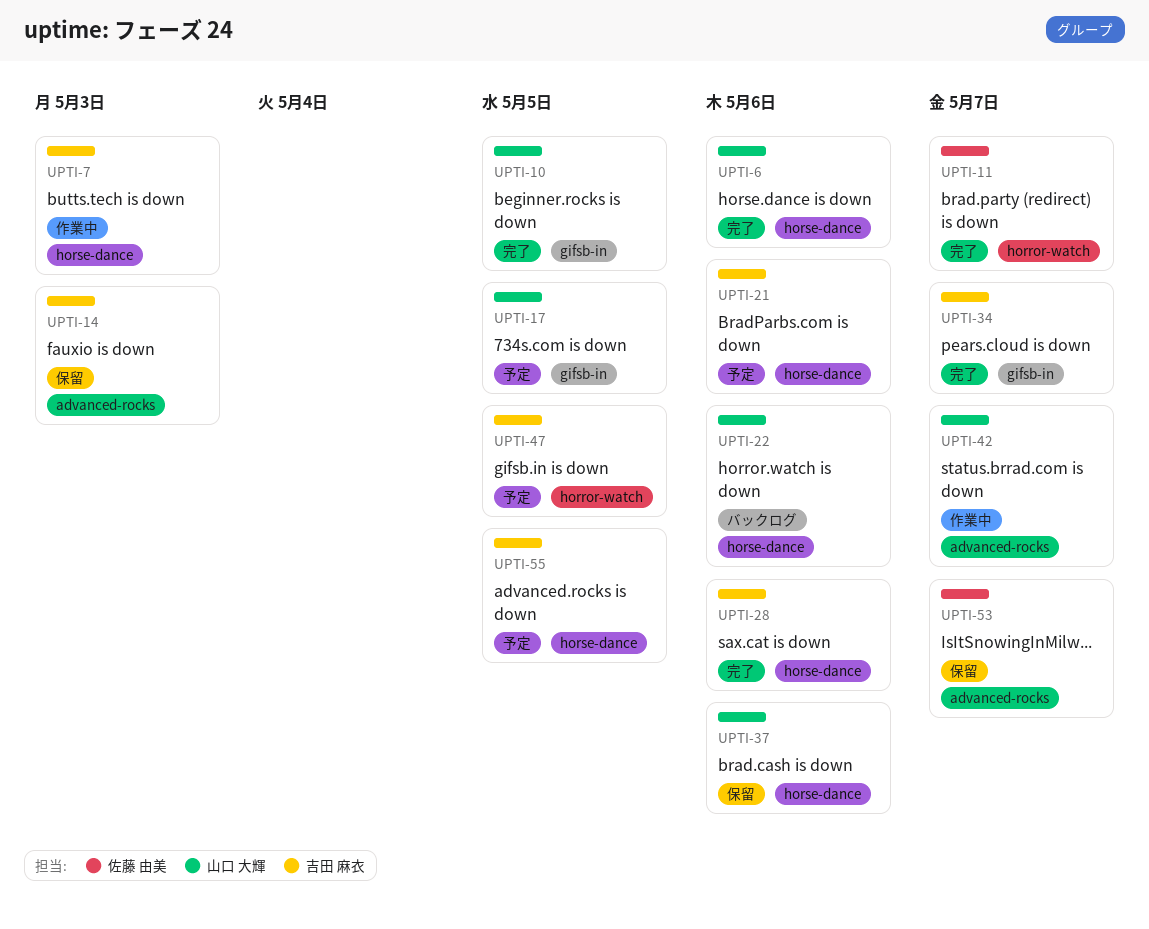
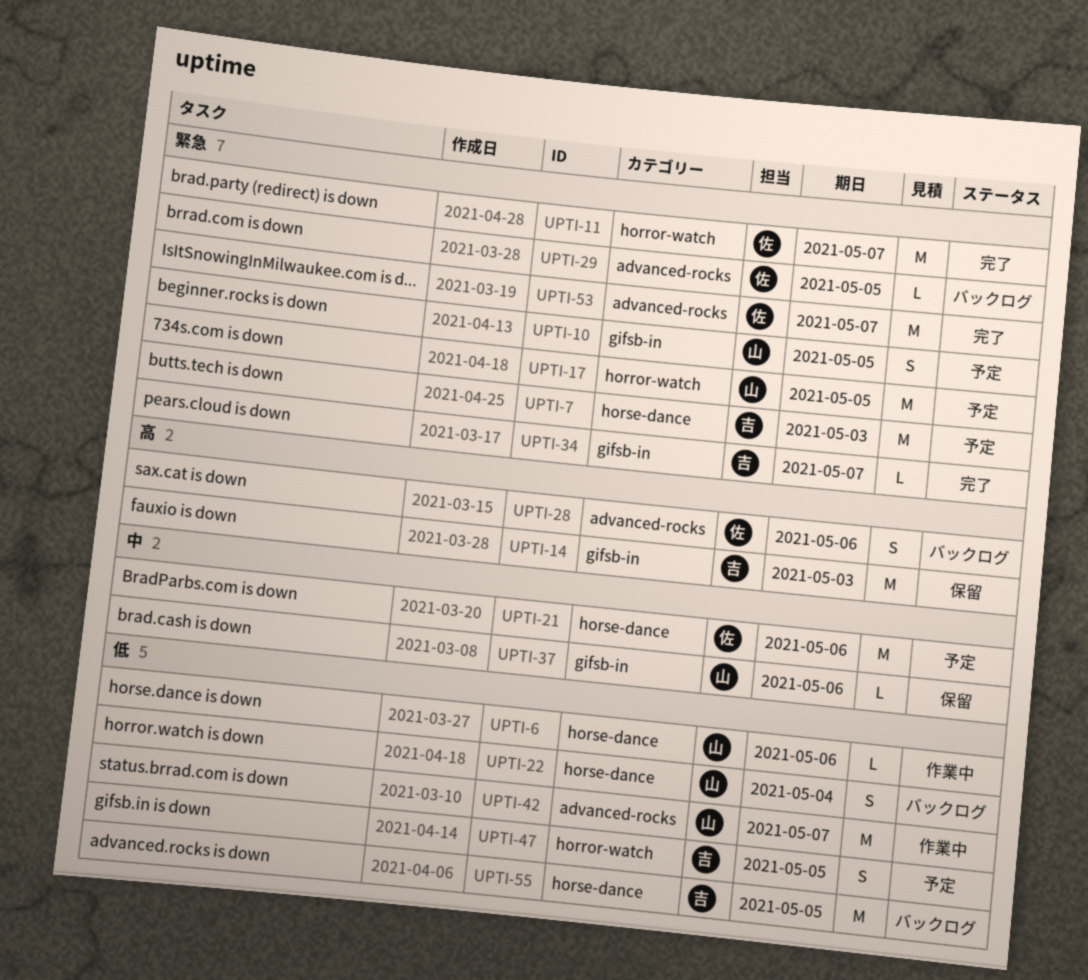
UPTI-6, status: 完了 -> 作業中
UPTI-7, status: 作業中 -> 予定
UPTI-10, status: 完了 -> 予定
UPTI-14, label: advanced-rocks -> gifsb-in
UPTI-17, label: gifsb-in -> horror-watch
UPTI-21, owner: 吉田 麻衣 -> 佐藤 由美
UPTI-22, due: May 6 -> May 4
UPTI-28, status: 完了 -> バックログ
UPTI-28, owner: 吉田 麻衣 -> 佐藤 由美
UPTI-28, label: horse-dance -> advanced-rocks
UPTI-29: none -> present
UPTI-37, label: horse-dance -> gifsb-in
UPTI-53, status: 保留 -> 完了
UPTI-55, status: 予定 -> バックログ

